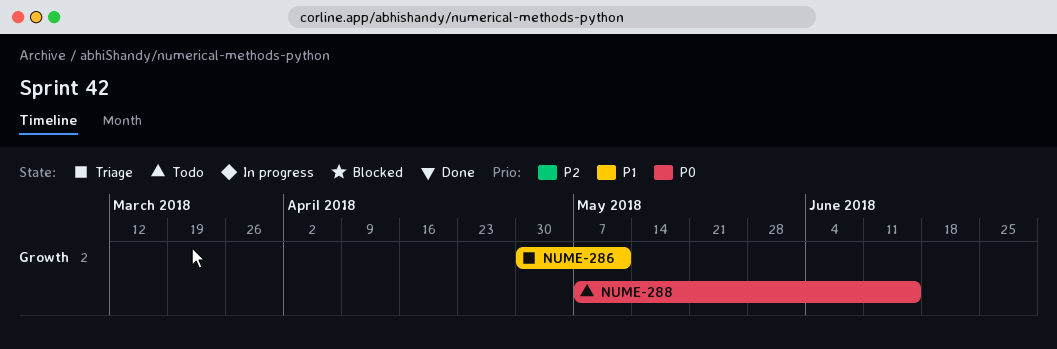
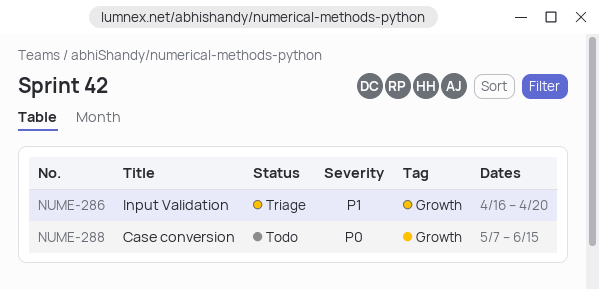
NUME-286, start: Apr 30 -> Apr 16
NUME-286, due: May 11 -> Apr 20

